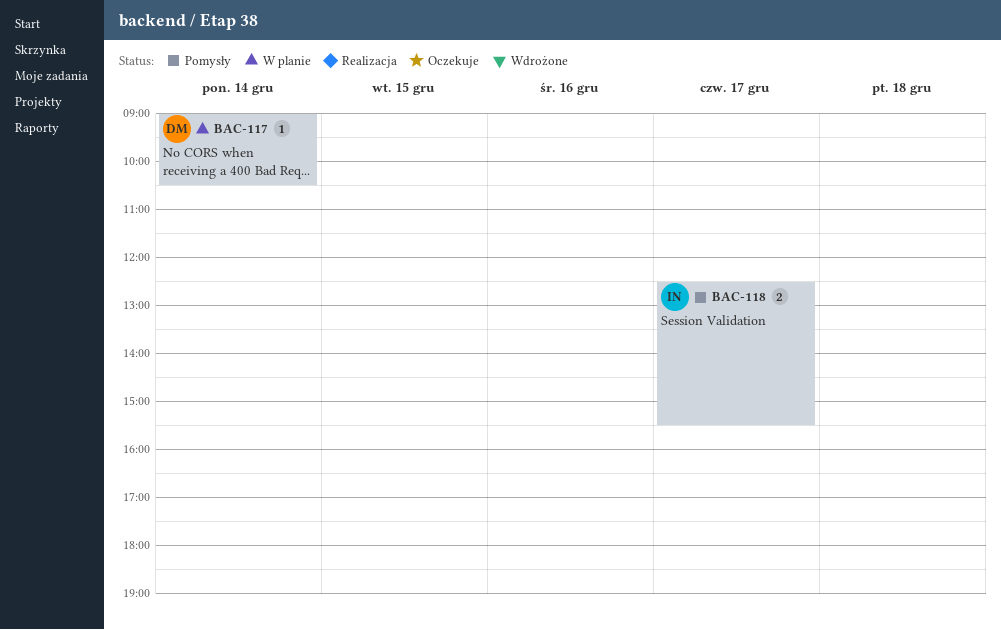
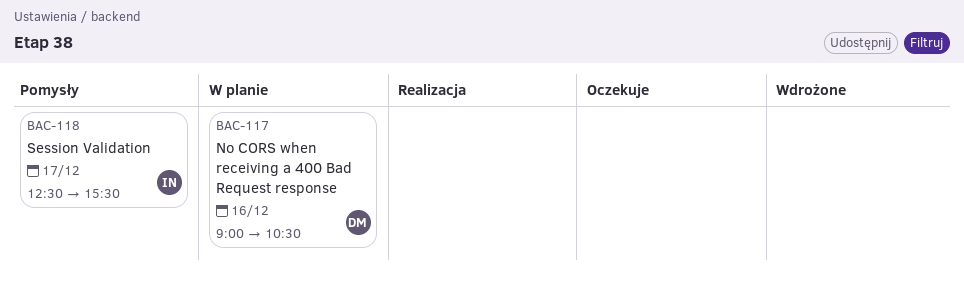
BAC-117, day: Dec 14 -> Dec 16

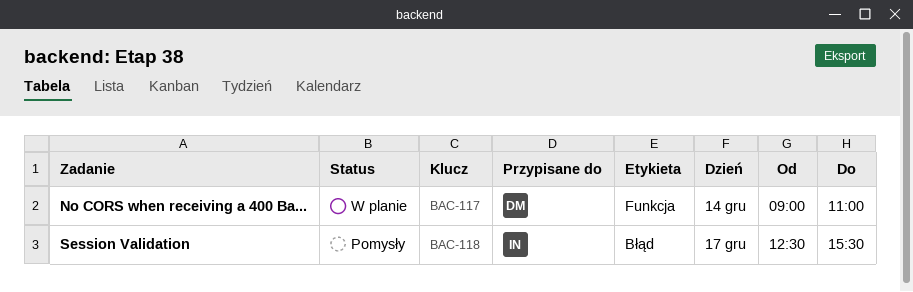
BAC-117, day: Dec 16 -> Dec 14
BAC-117, ends: 10:30 -> 11:00

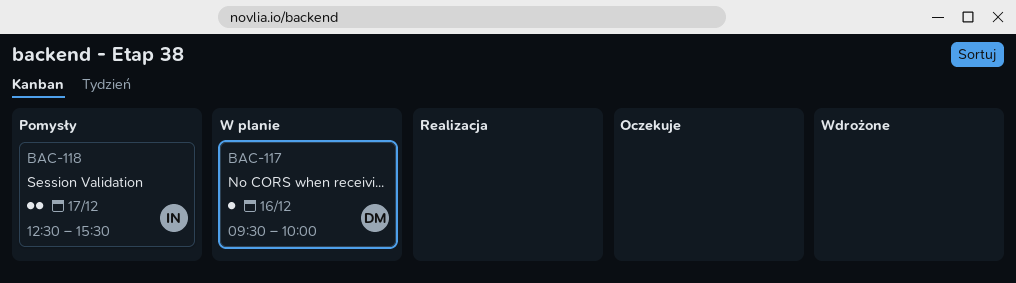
BAC-117, day: Dec 14 -> Dec 16
BAC-117, begins: 09:00 -> 09:30
BAC-117, ends: 11:00 -> 10:00

